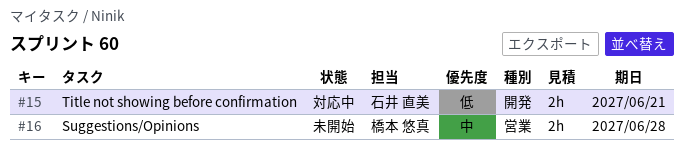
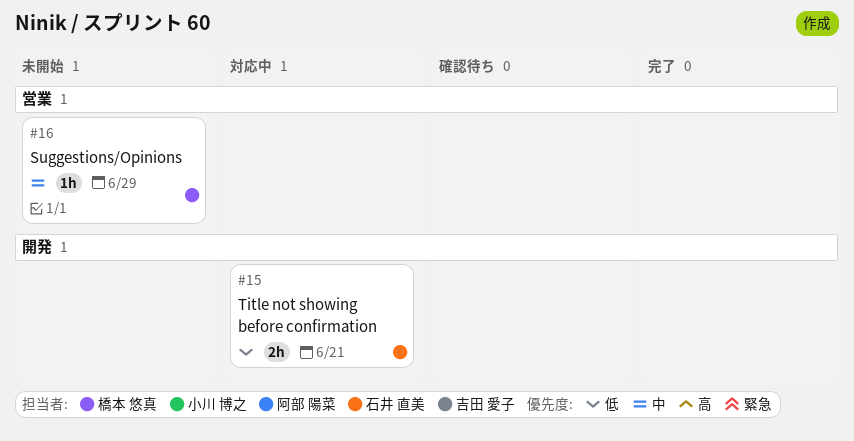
#16, estimate: 2h -> 1h
#16, due: Jun 28 -> Jun 29

